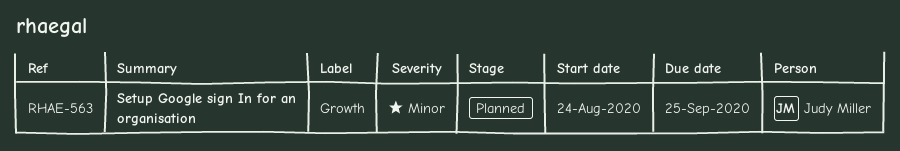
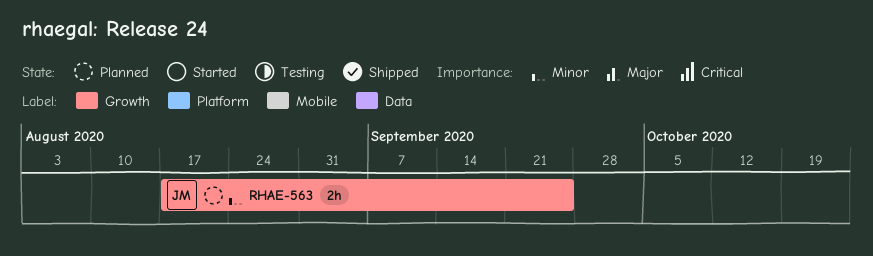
RHAE-563, start: Aug 24 -> Aug 17

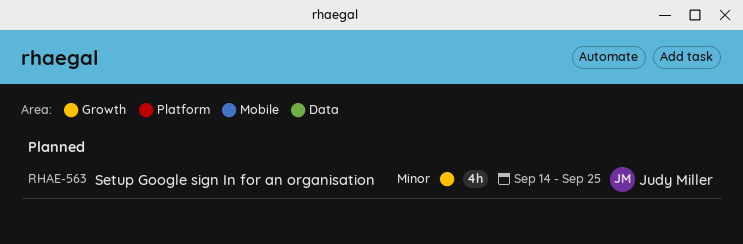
RHAE-563, estimate: 2h -> 4h
RHAE-563, start: Aug 17 -> Sep 14

